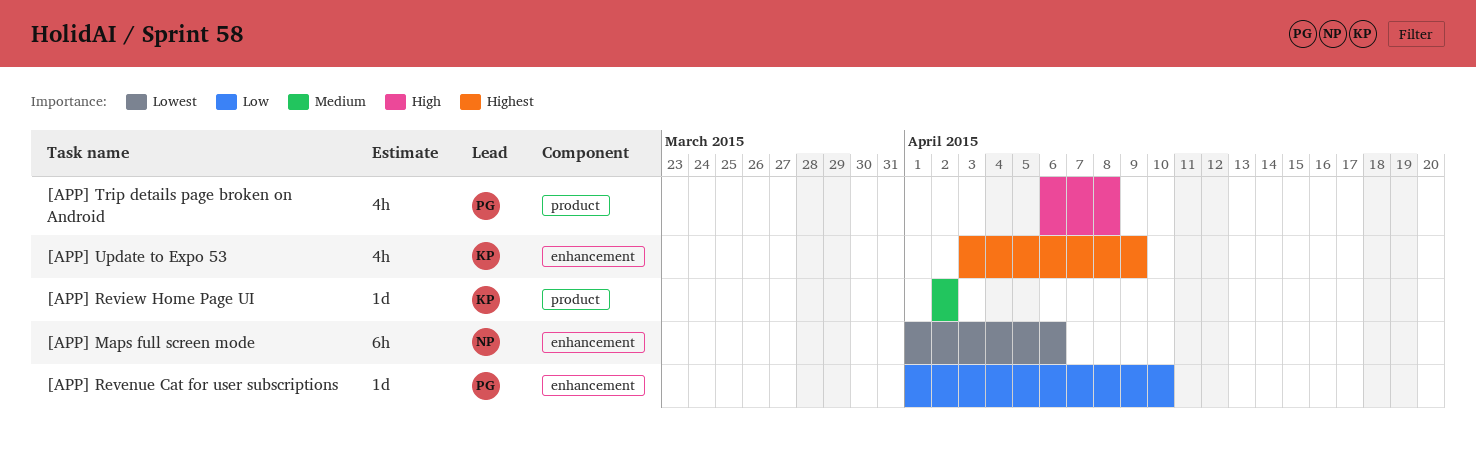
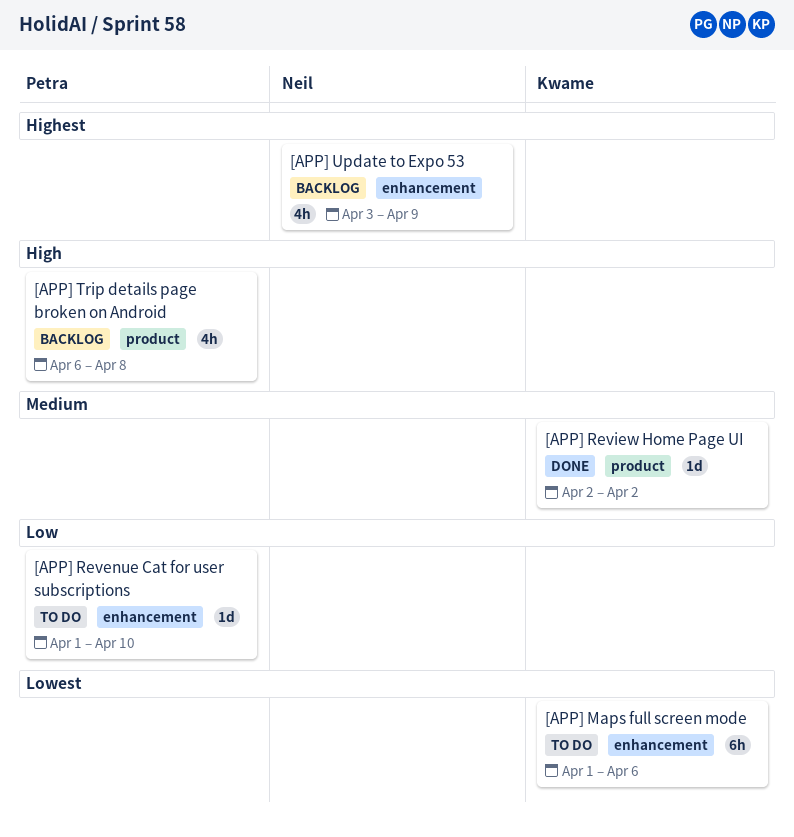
[APP] Maps full screen mode, owner: Neil -> Kwame
[APP] Update to Expo 53, owner: Kwame -> Neil

